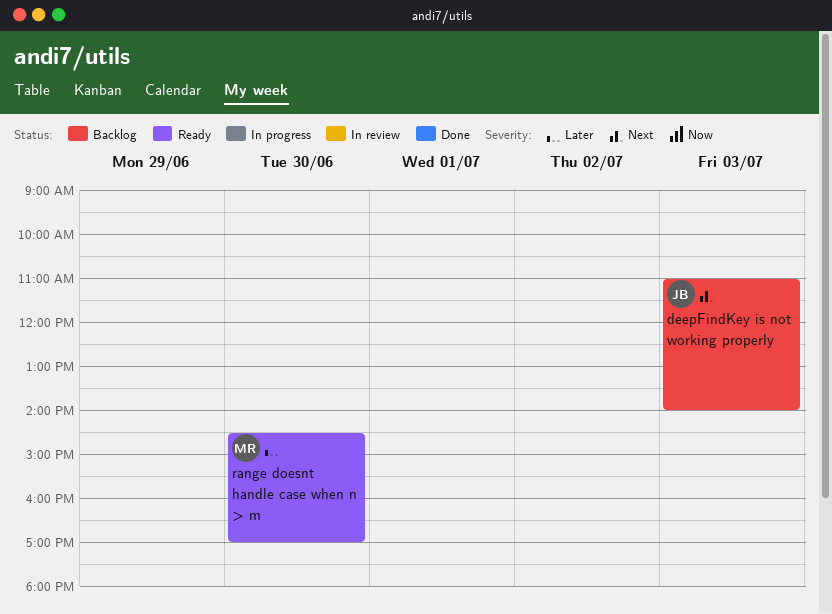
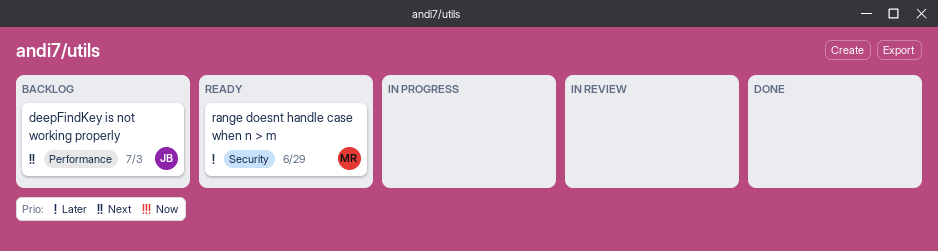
range doesnt handle case when n > m, day: Jun 30 -> Jun 29

